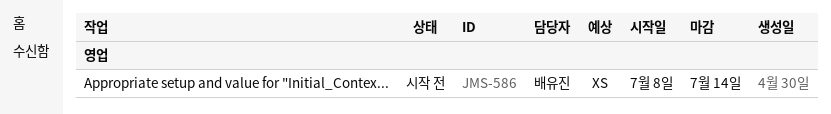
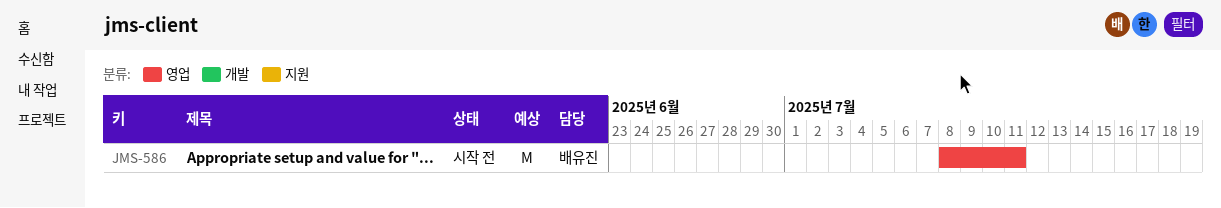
JMS-586, estimate: XS -> M
JMS-586, due: Jul 14 -> Jul 11

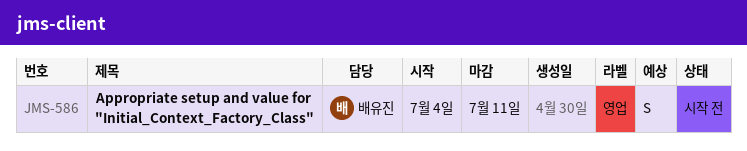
JMS-586, estimate: M -> S
JMS-586, start: Jul 8 -> Jul 4

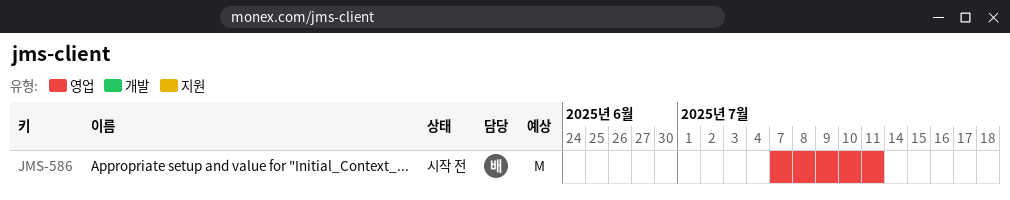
JMS-586, estimate: S -> M
JMS-586, start: Jul 4 -> Jul 7

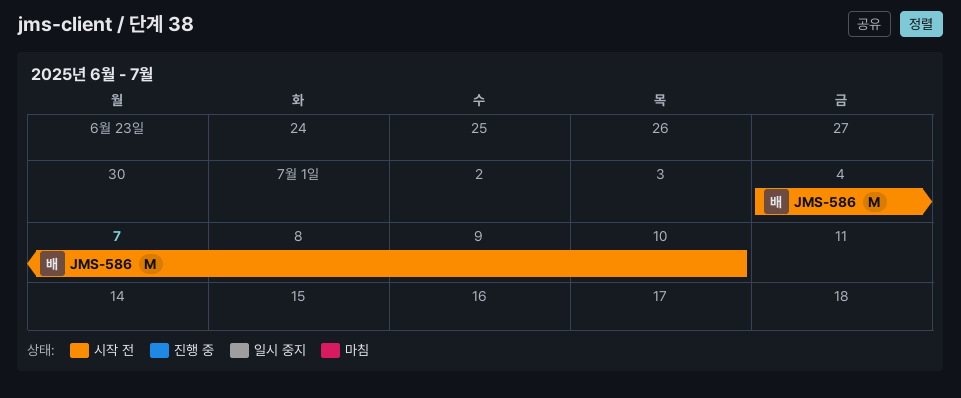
JMS-586, start: Jul 7 -> Jul 4
JMS-586, due: Jul 11 -> Jul 10

